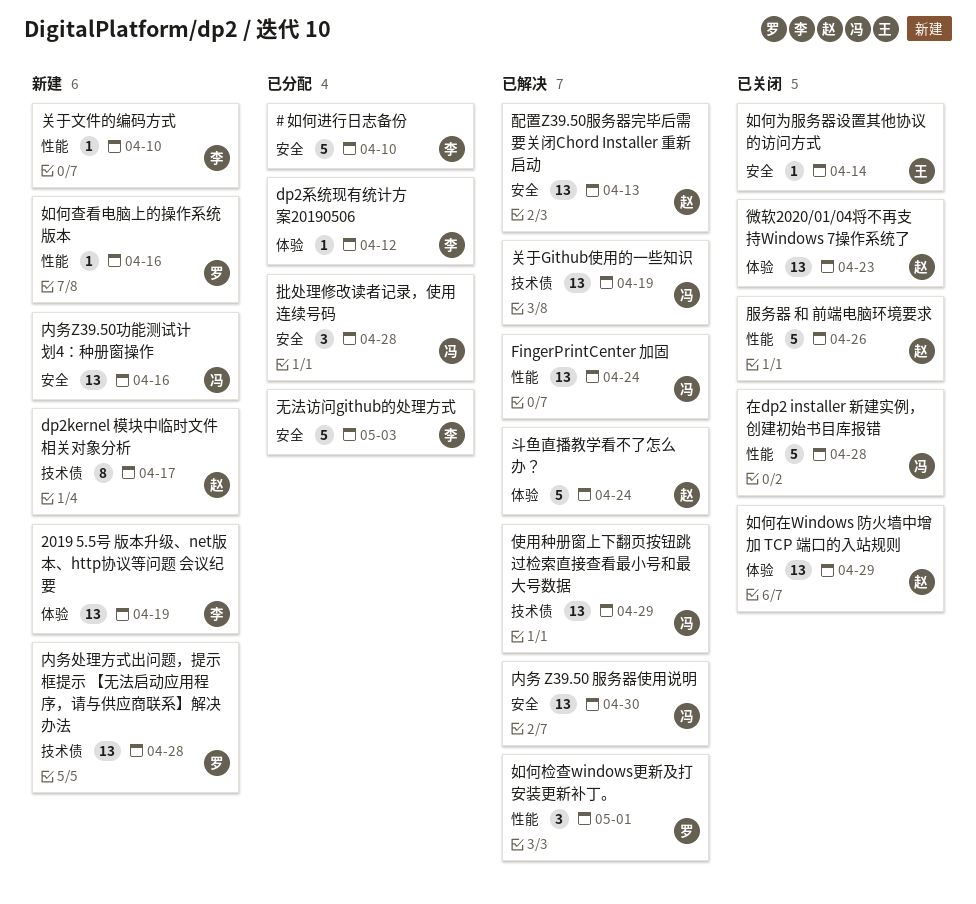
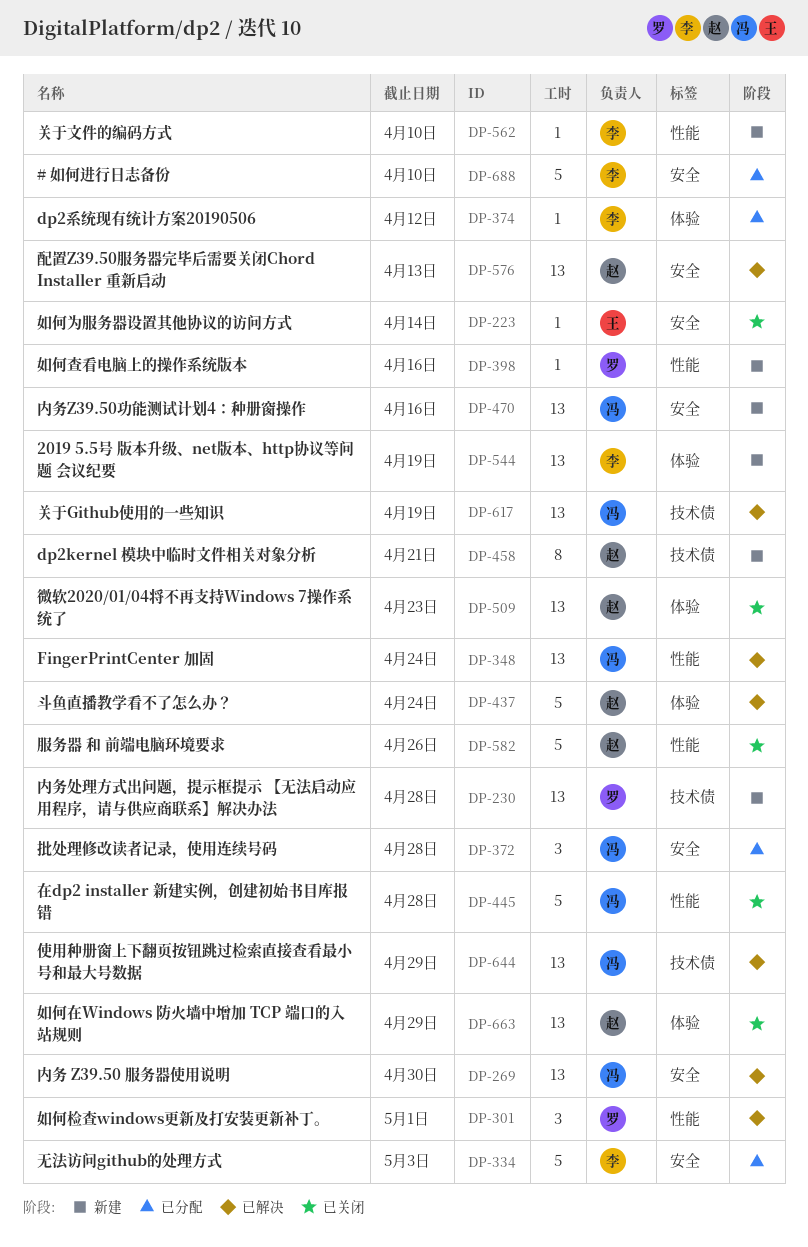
dp2kernel 模块中临时文件相关对象分析, due: Apr 17 -> Apr 21

